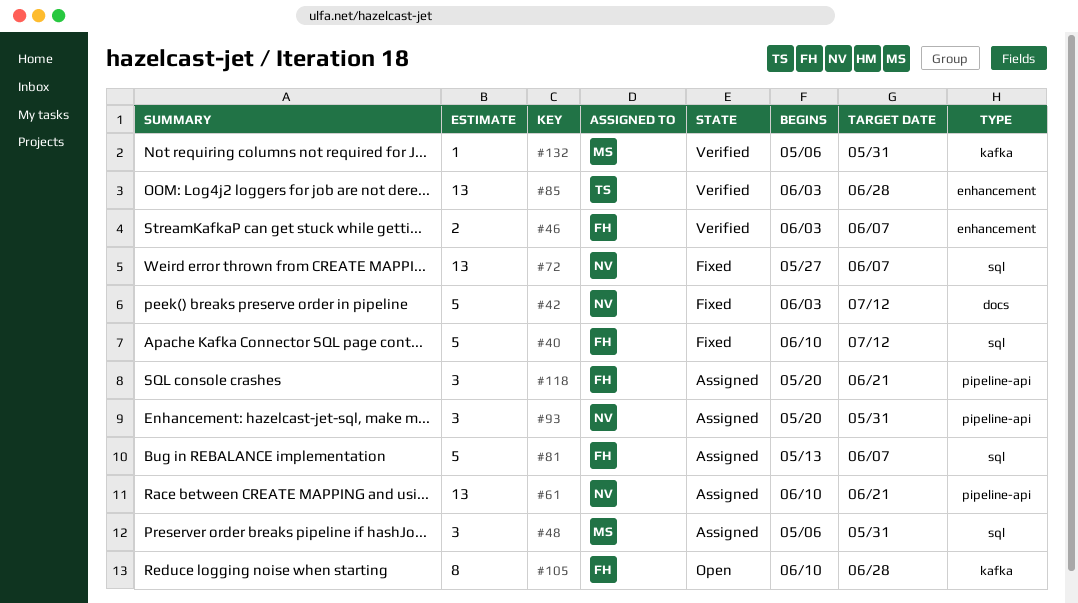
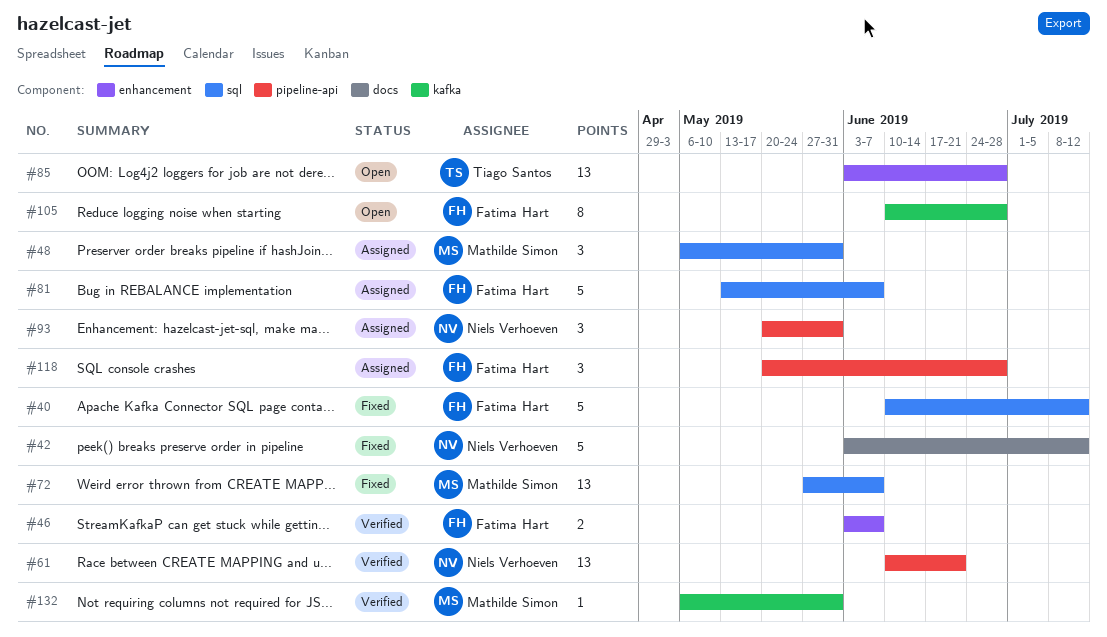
#61, status: Assigned -> Verified
#72, owner: Niels Verhoeven -> Mathilde Simon
#85, status: Verified -> Open
#118, due: Jun 21 -> Jun 28

